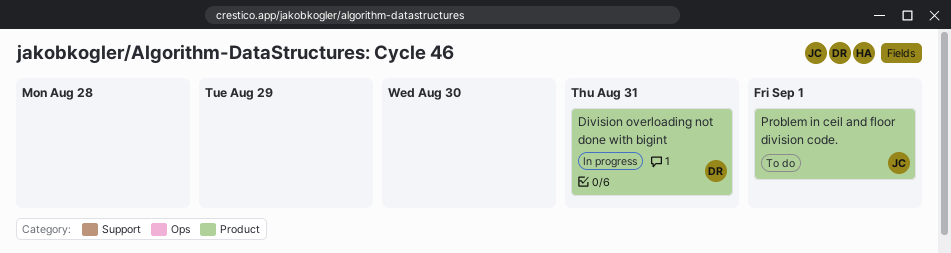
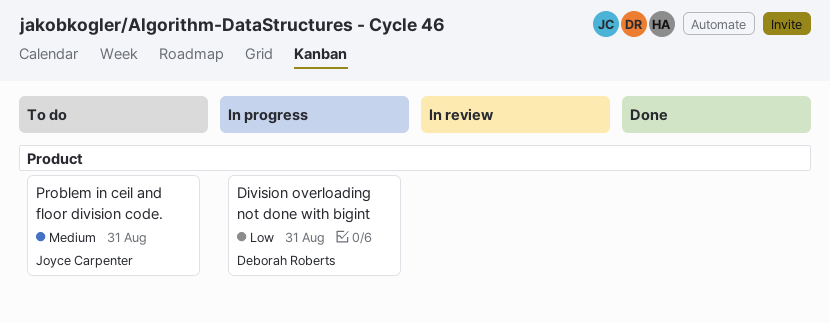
Problem in ceil and floor division code., due: Sep 1 -> Aug 31

